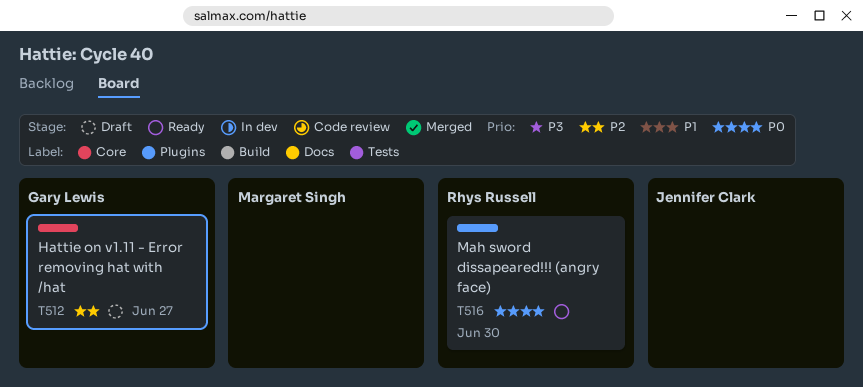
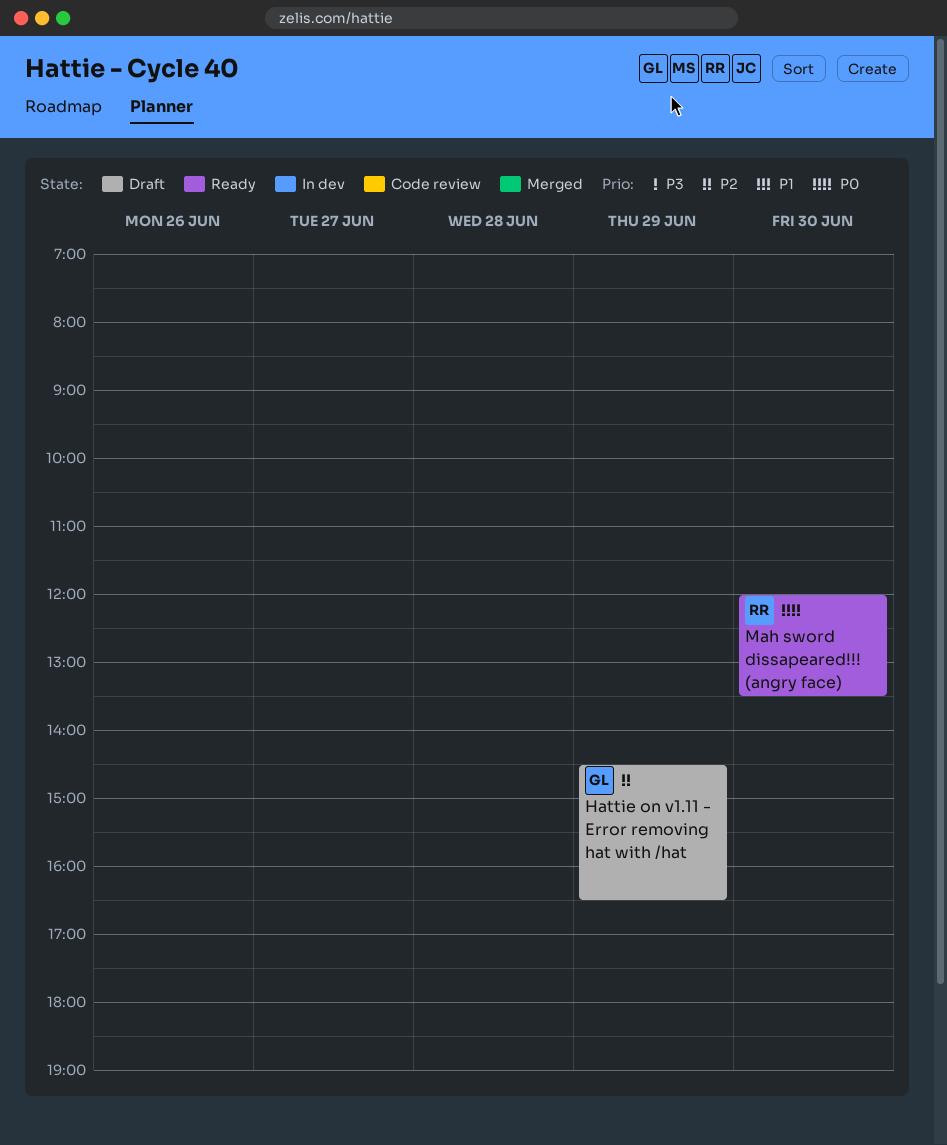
Hattie on v1.11 - Error removing hat with /hat, day: Jun 27 -> Jun 29

